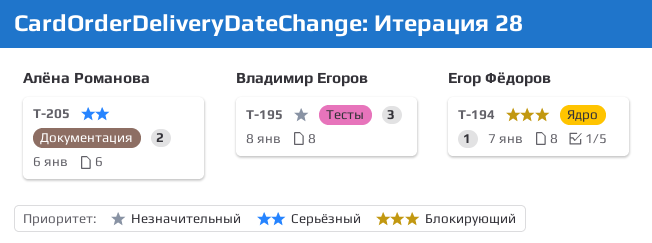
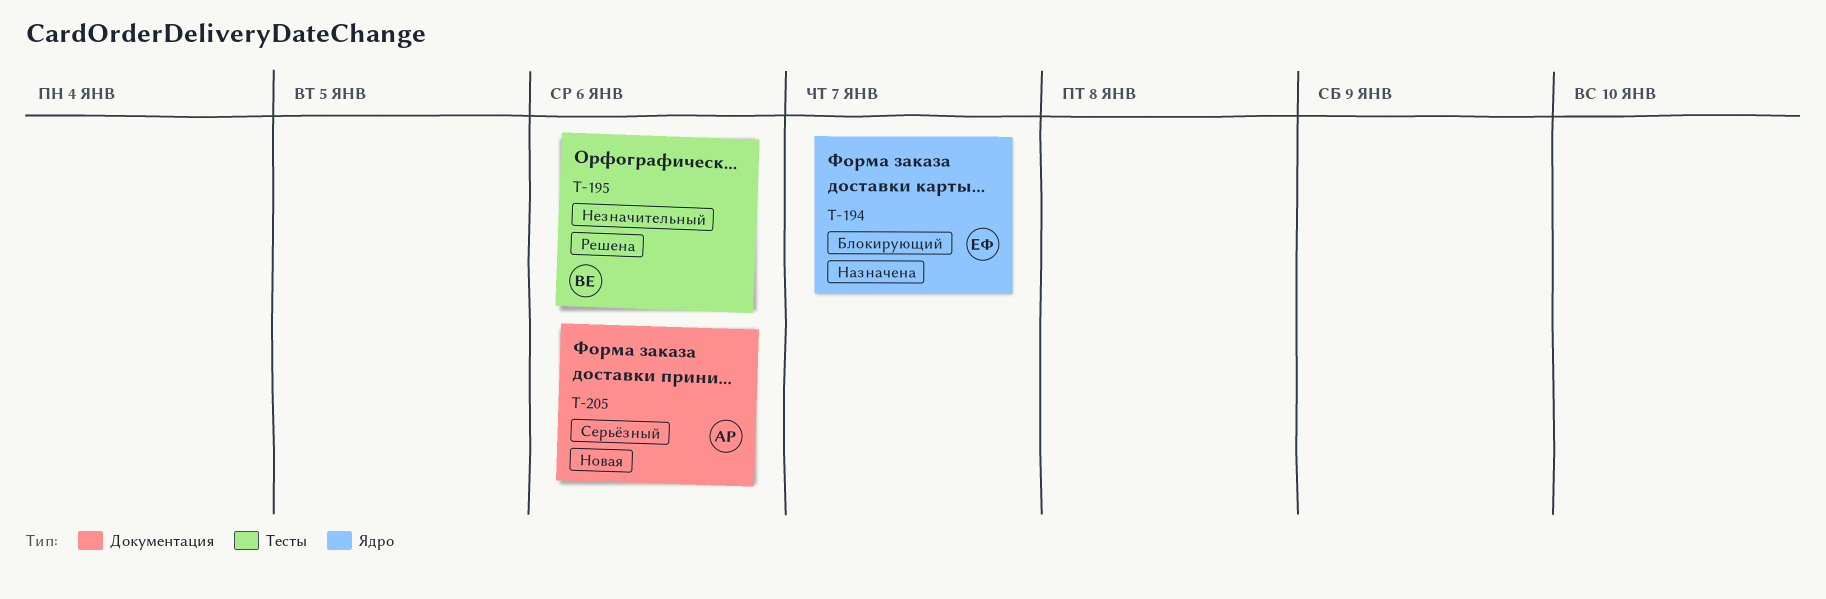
T-195, due: Jan 8 -> Jan 6

